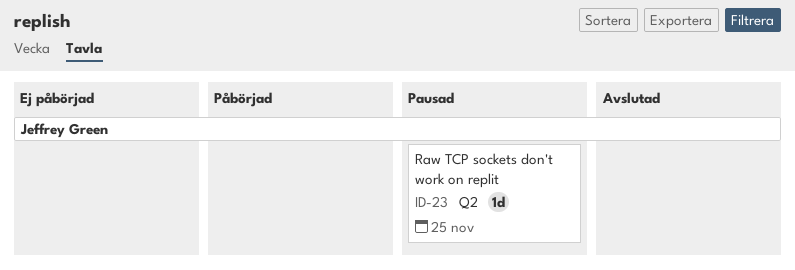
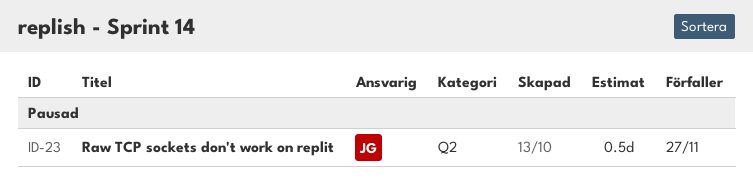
ID-23, estimate: 1d -> 0.5d
ID-23, due: Nov 25 -> Nov 27

